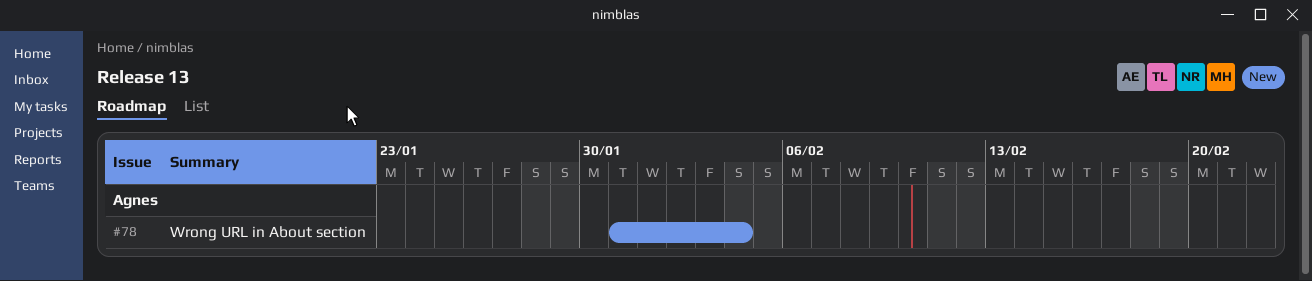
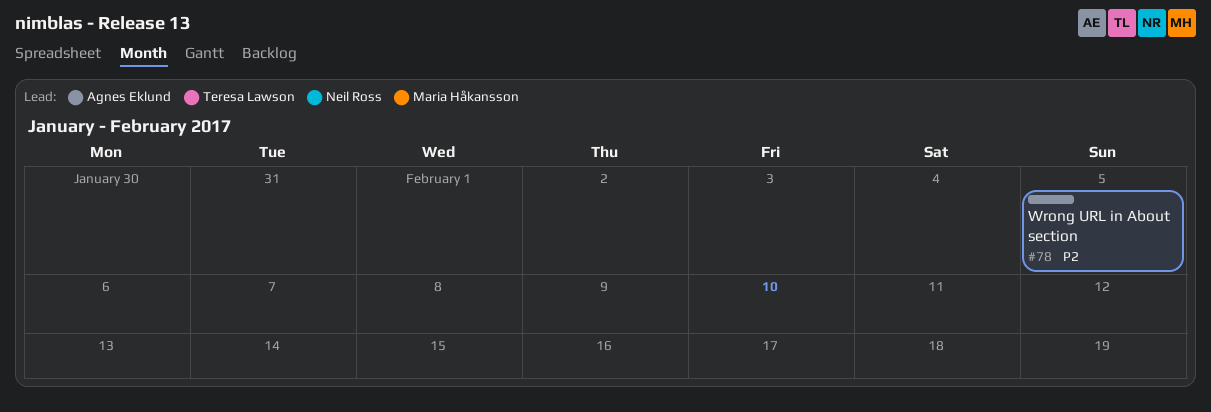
#78, due: Feb 4 -> Feb 5

